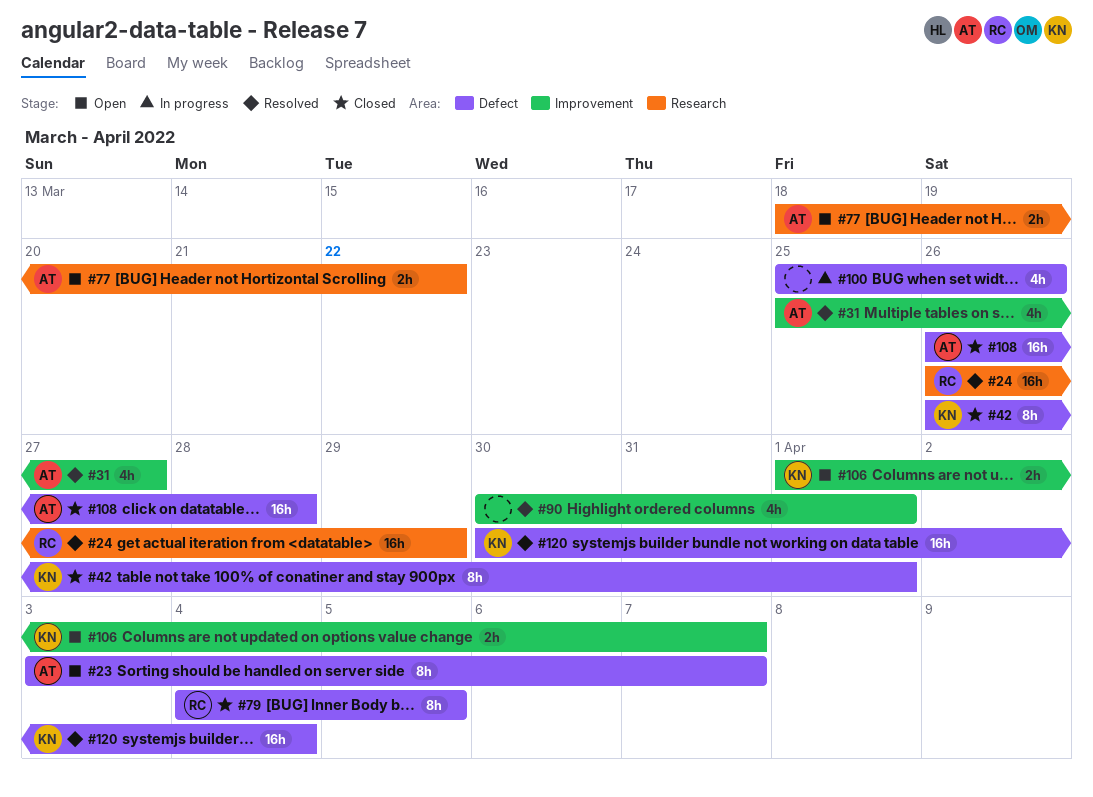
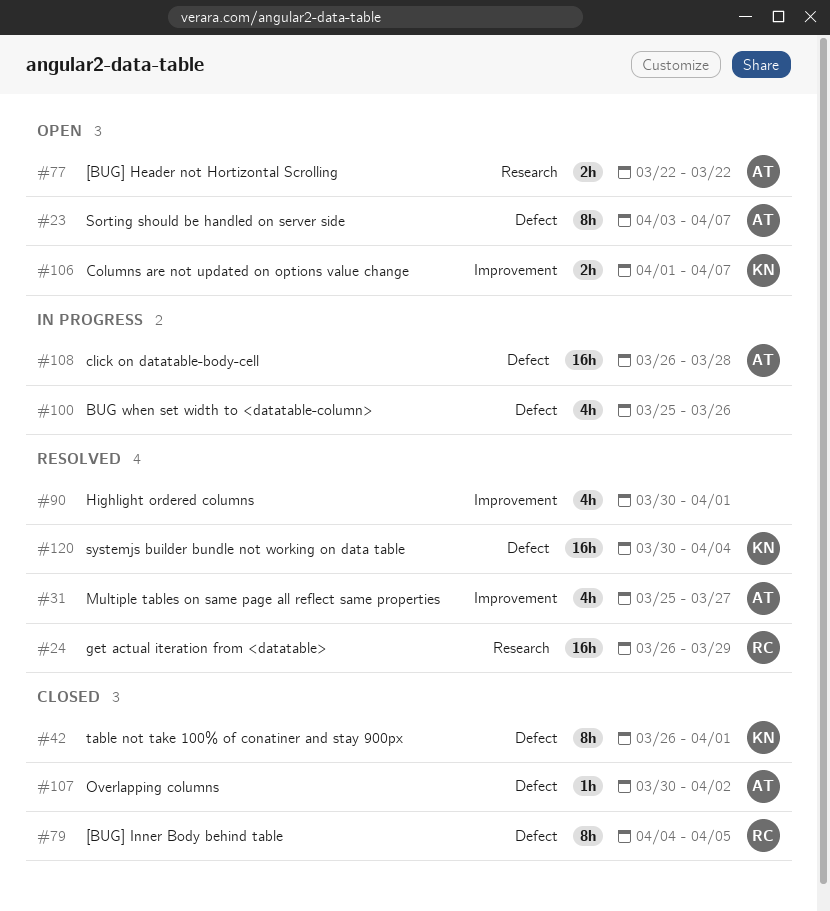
#77, start: Mar 18 -> Mar 22
#107: none -> present
#108, status: Closed -> In progress

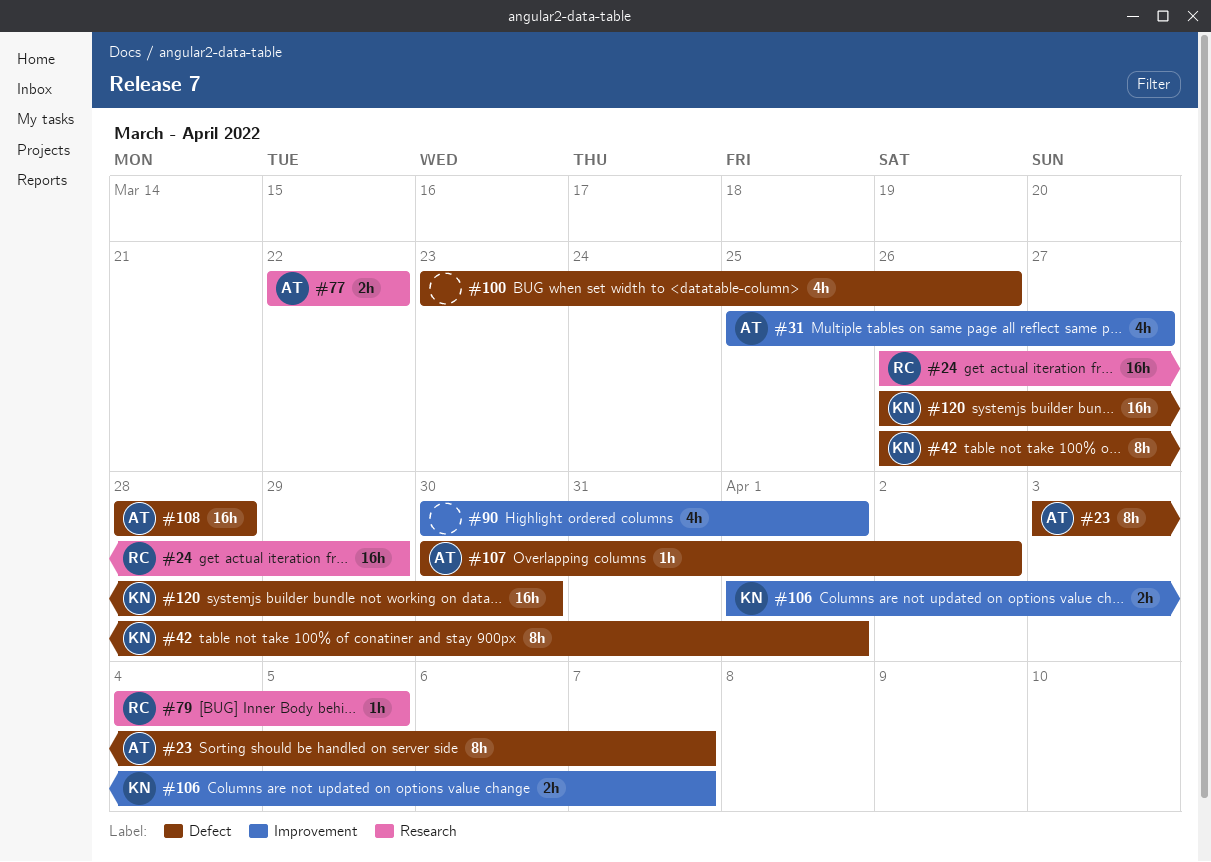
#79, label: Defect -> Research
#79, estimate: 8h -> 1h
#100, start: Mar 25 -> Mar 23
#108, start: Mar 26 -> Mar 28
#120, start: Mar 30 -> Mar 26
#120, due: Apr 4 -> Mar 30

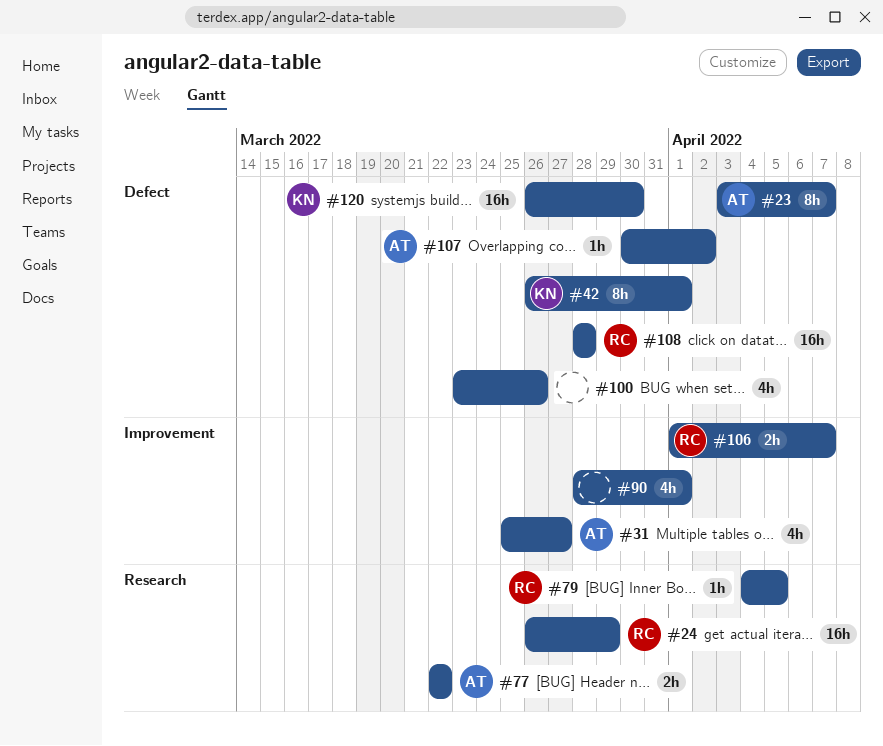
#90, start: Mar 30 -> Mar 28
#106, owner: KN -> RC
#108, owner: AT -> RC

